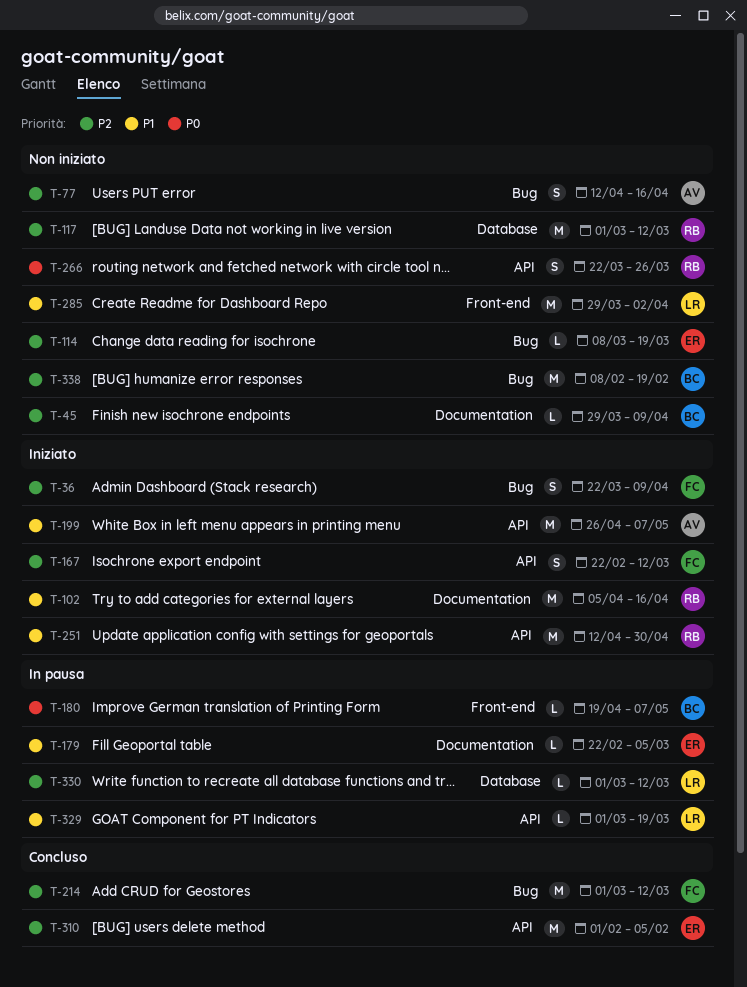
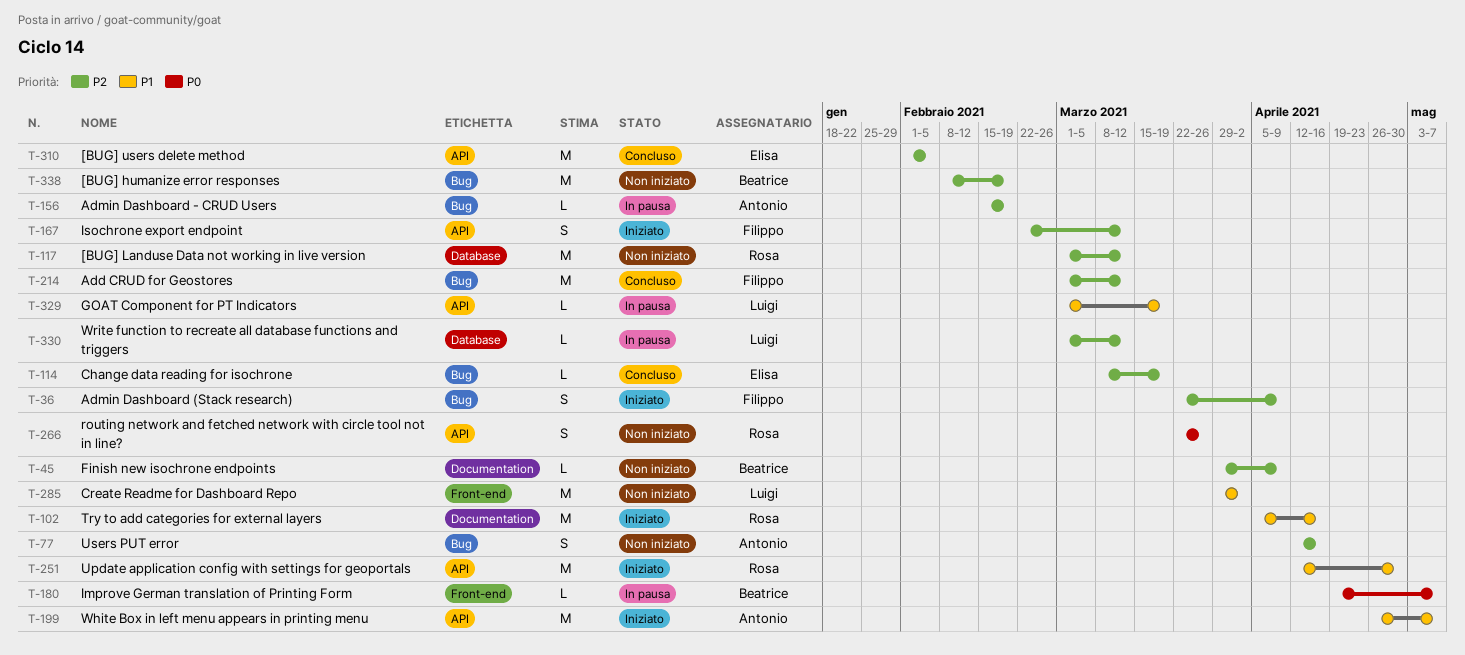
T-114, status: Non iniziato -> Concluso
T-156: none -> present
T-179: present -> none

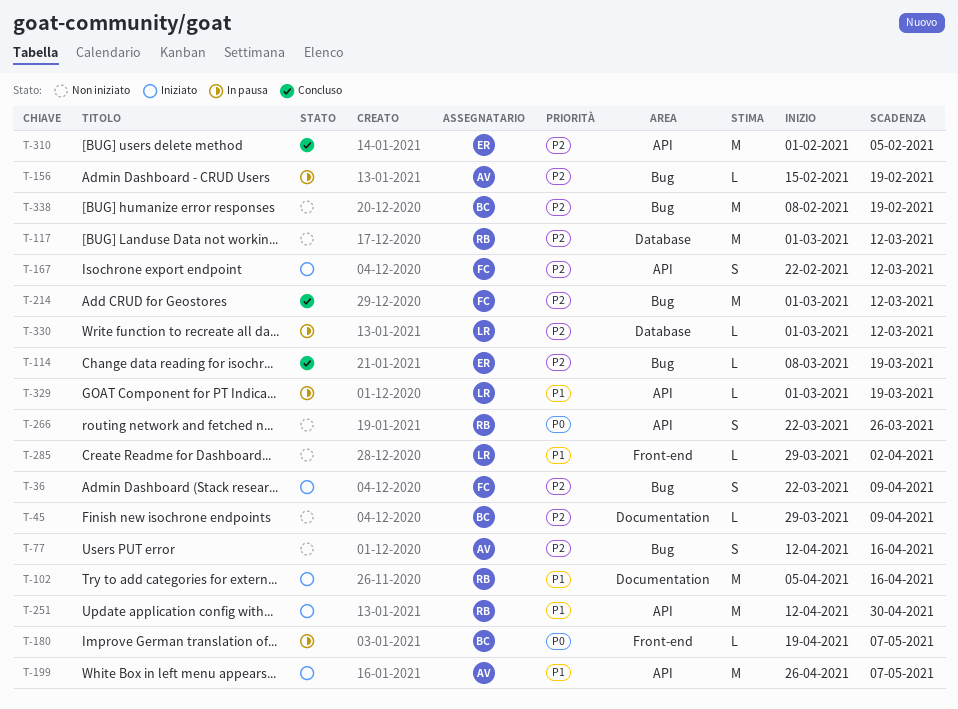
T-285, estimate: M -> L

